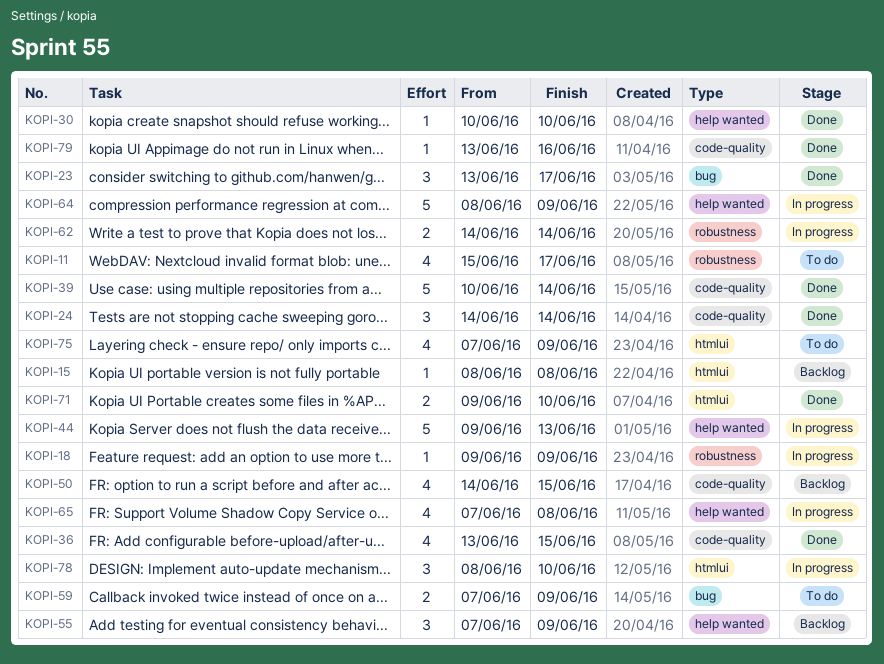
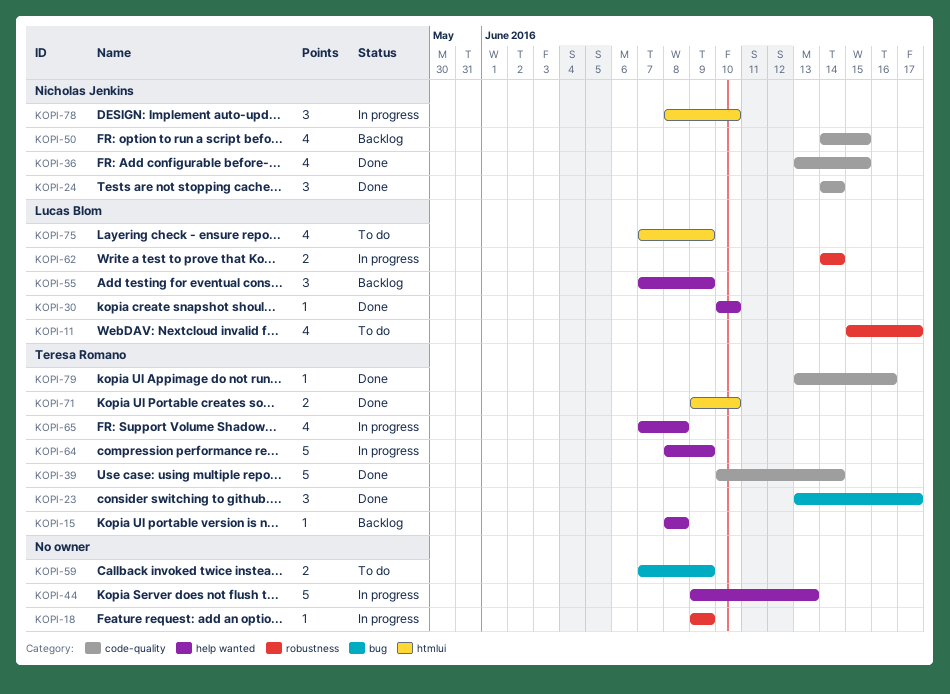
KOPI-15, label: htmlui -> help wanted

